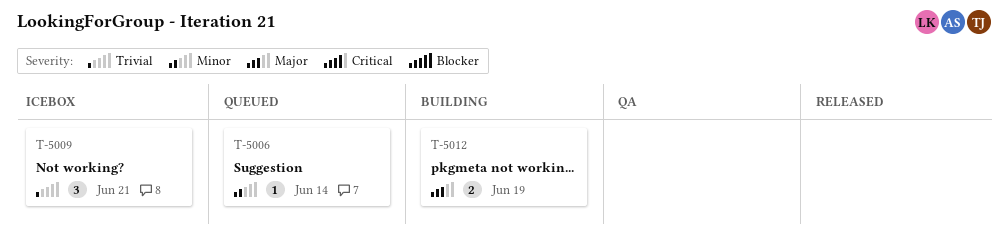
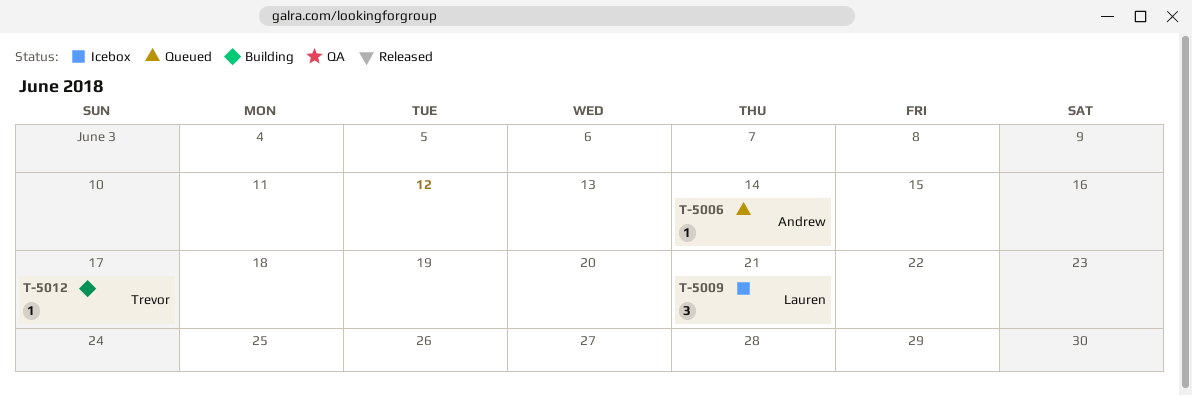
T-5012, estimate: 2 -> 1
T-5012, due: Jun 19 -> Jun 17

